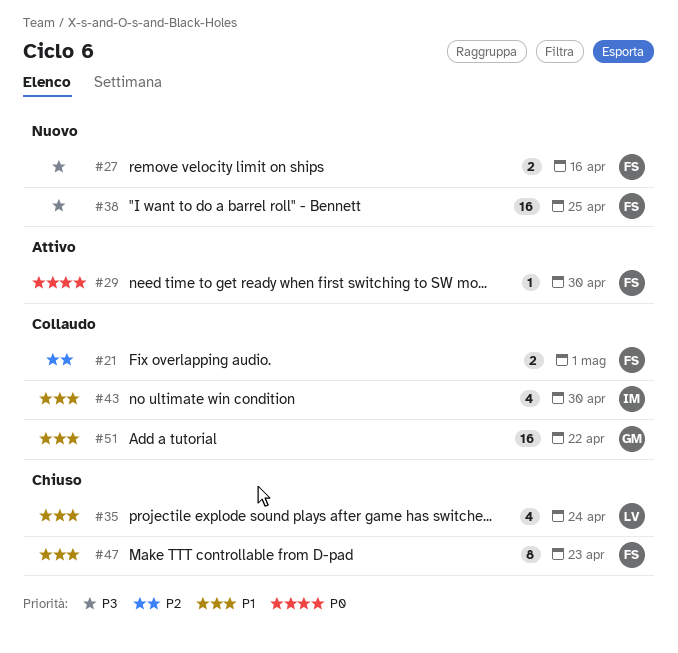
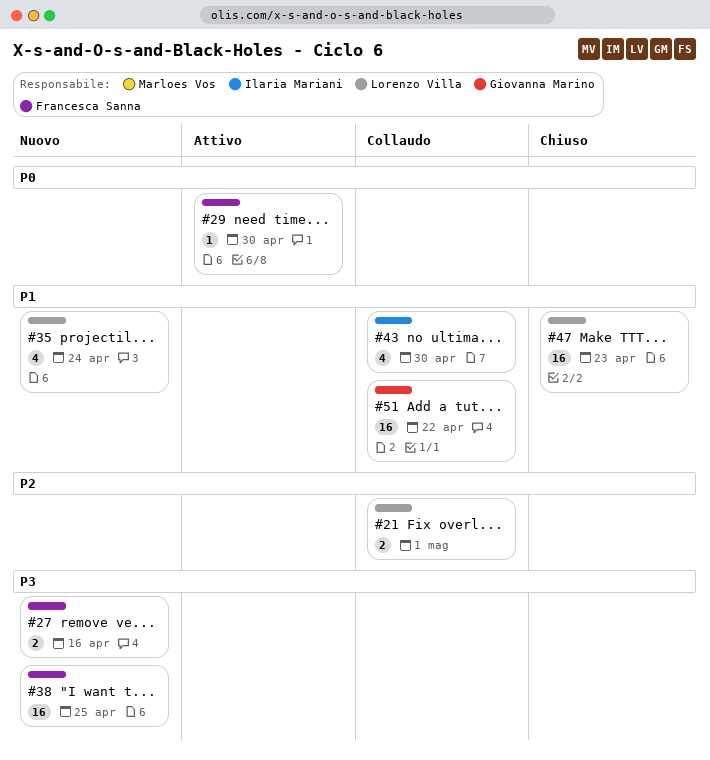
#21, owner: Francesca Sanna -> Lorenzo Villa
#35, status: Chiuso -> Nuovo
#47, owner: Francesca Sanna -> Lorenzo Villa
#47, estimate: 8 -> 16

